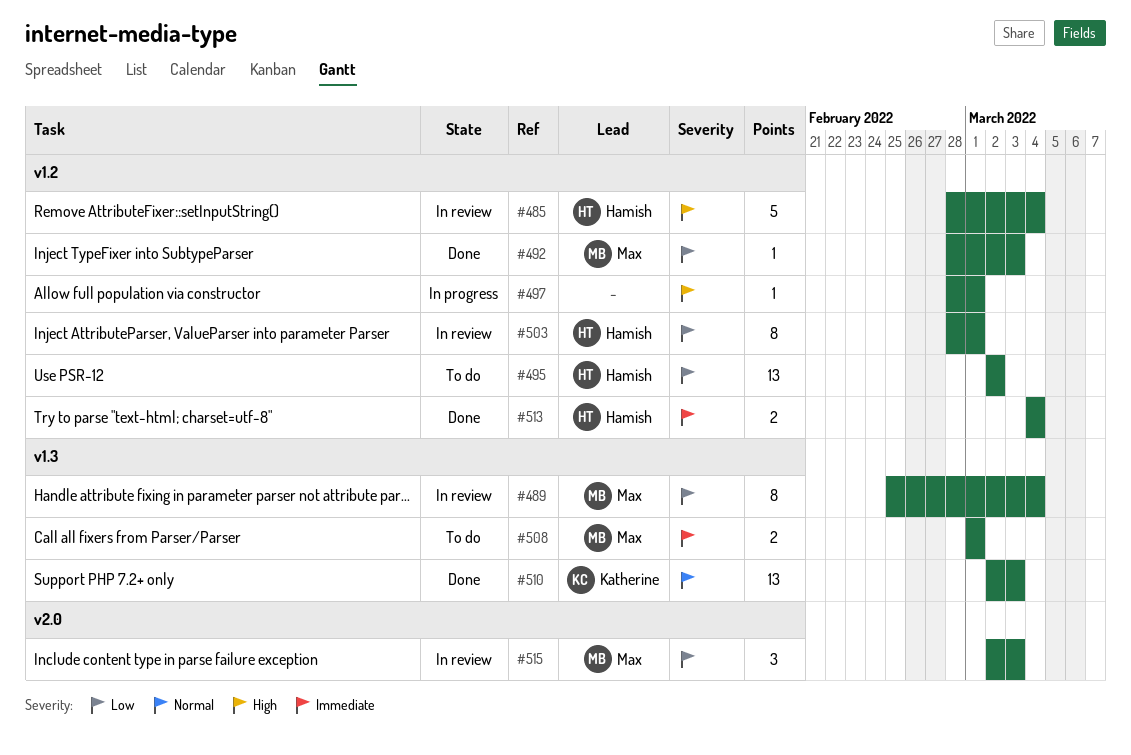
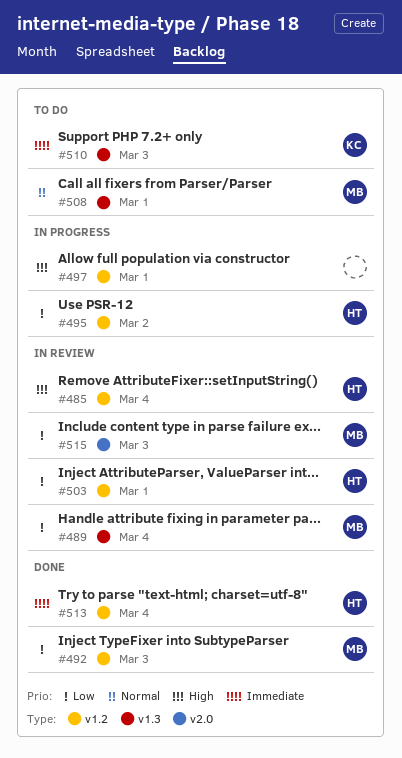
#495, status: To do -> In progress
#508, priority: Immediate -> Normal
#510, status: Done -> To do
#510, priority: Normal -> Immediate

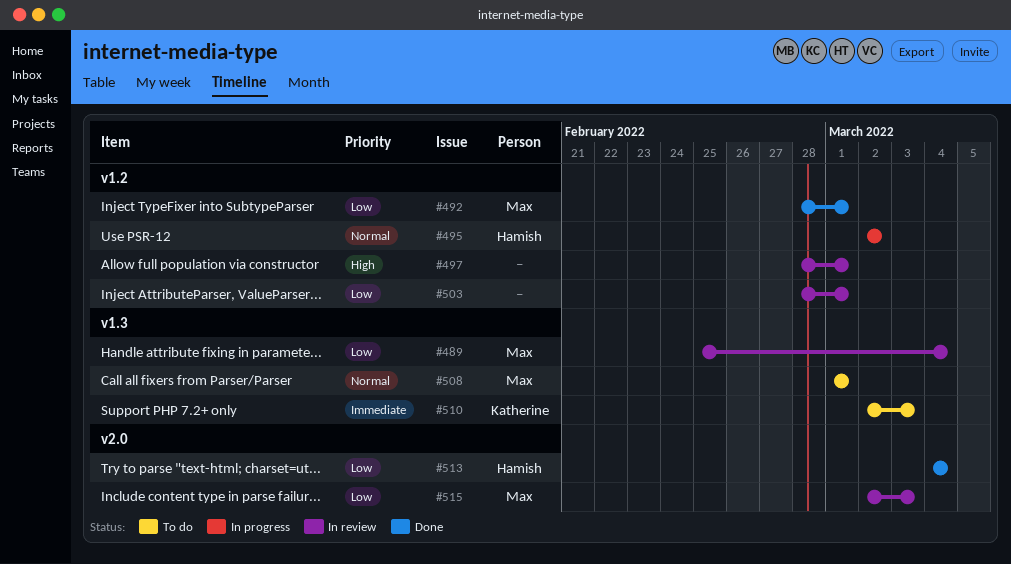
#485: present -> none
#492, due: Mar 3 -> Mar 1
#495, priority: Low -> Normal
#497, status: In progress -> In review
#503, owner: Hamish -> none
#513, priority: Immediate -> Low
#513, label: v1.2 -> v2.0

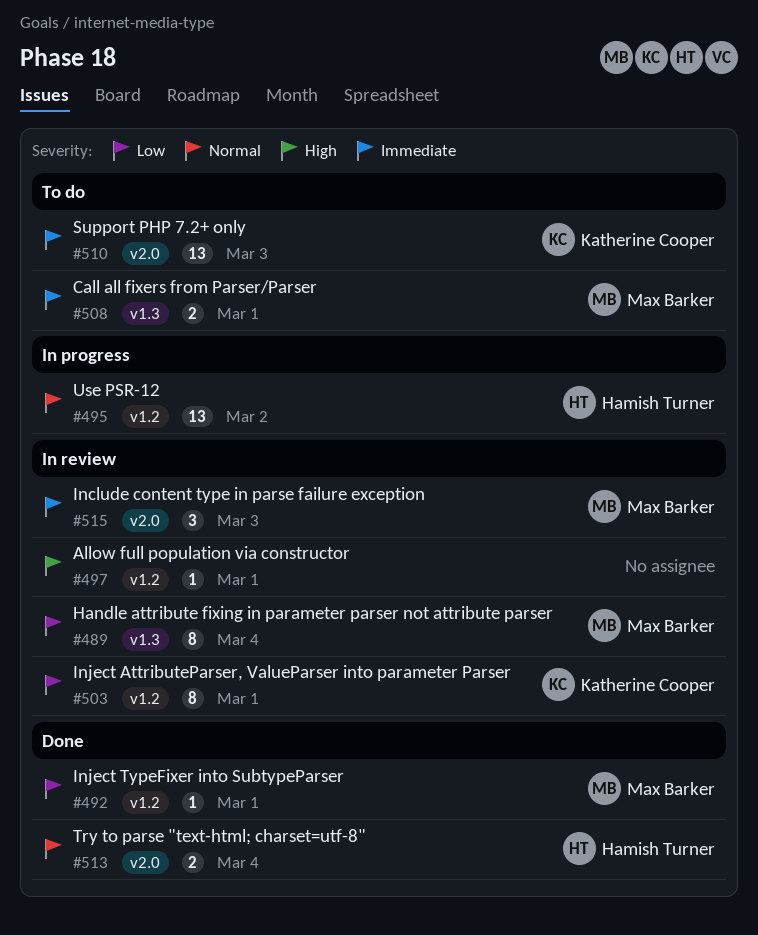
#503, owner: none -> Katherine Cooper
#508, priority: Normal -> Immediate
#510, label: v1.3 -> v2.0
#513, priority: Low -> Normal
#515, priority: Low -> Immediate

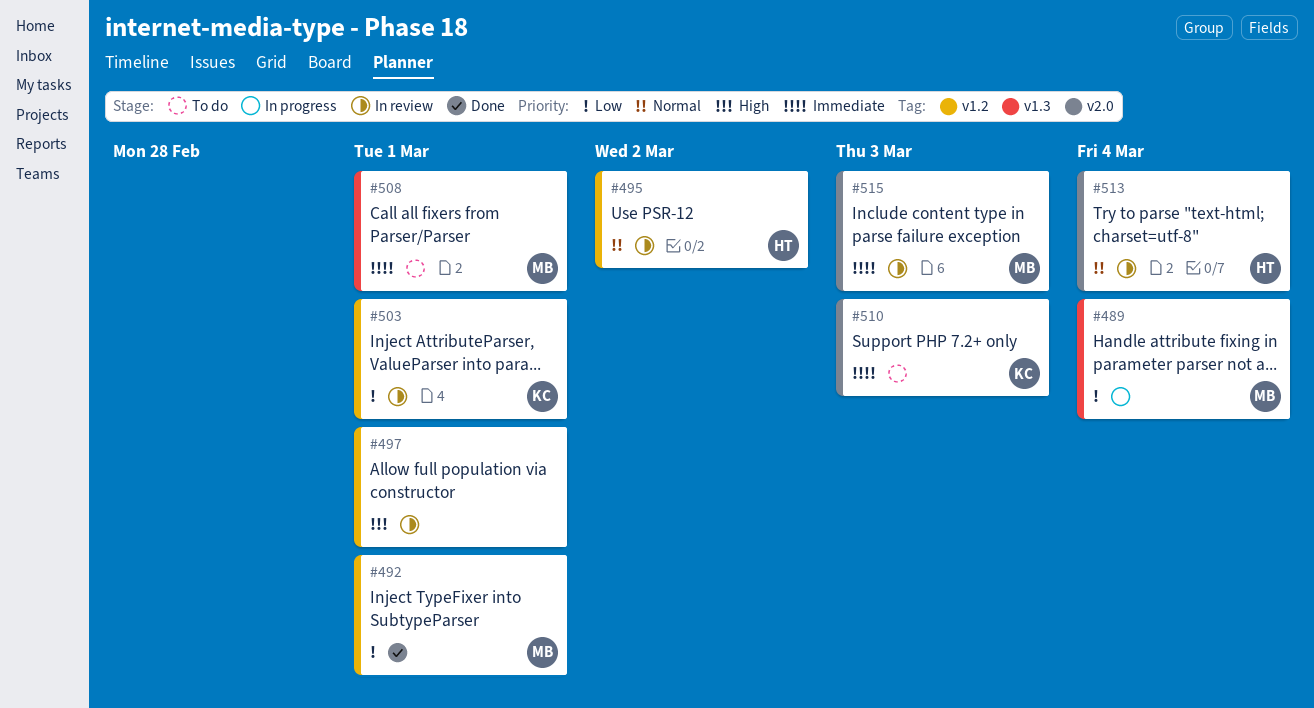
#489, status: In review -> In progress
#495, status: In progress -> In review
#513, status: Done -> In review

